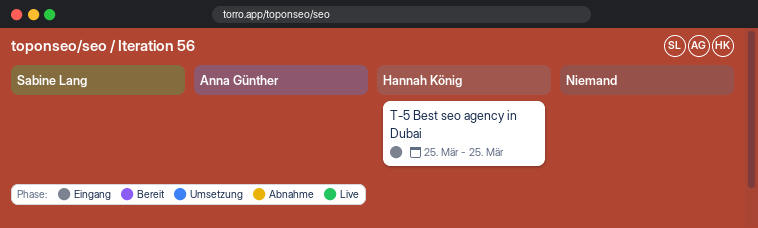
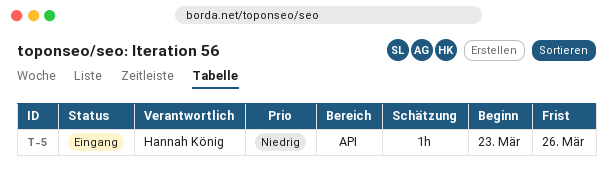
T-5, start: Mar 25 -> Mar 23
T-5, due: Mar 25 -> Mar 26

